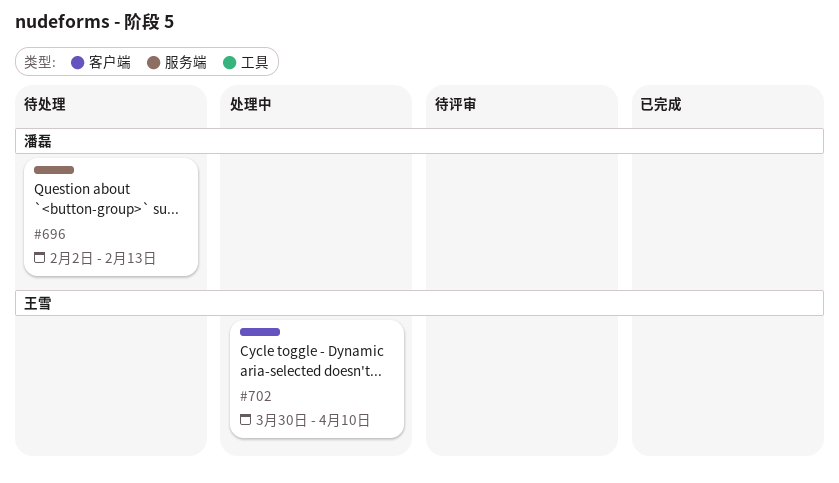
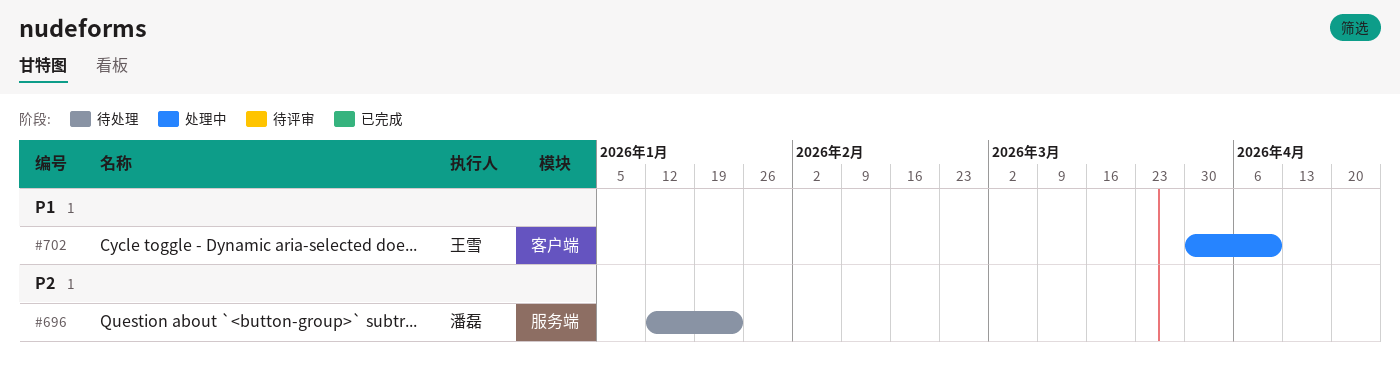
#696, start: Feb 2 -> Jan 12
#696, due: Feb 13 -> Jan 23

